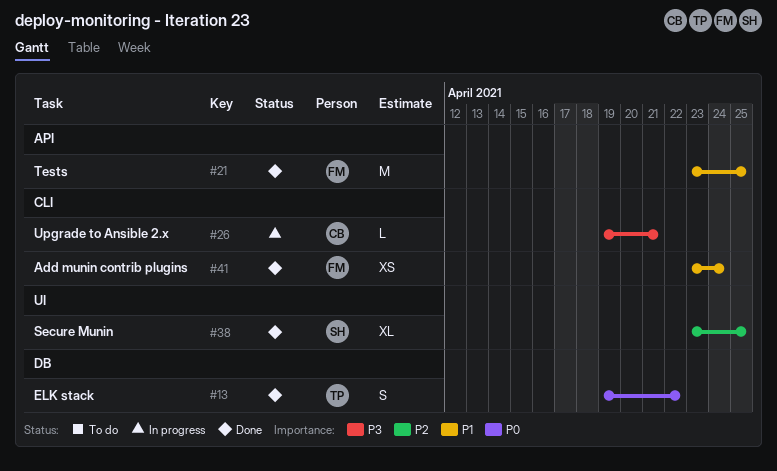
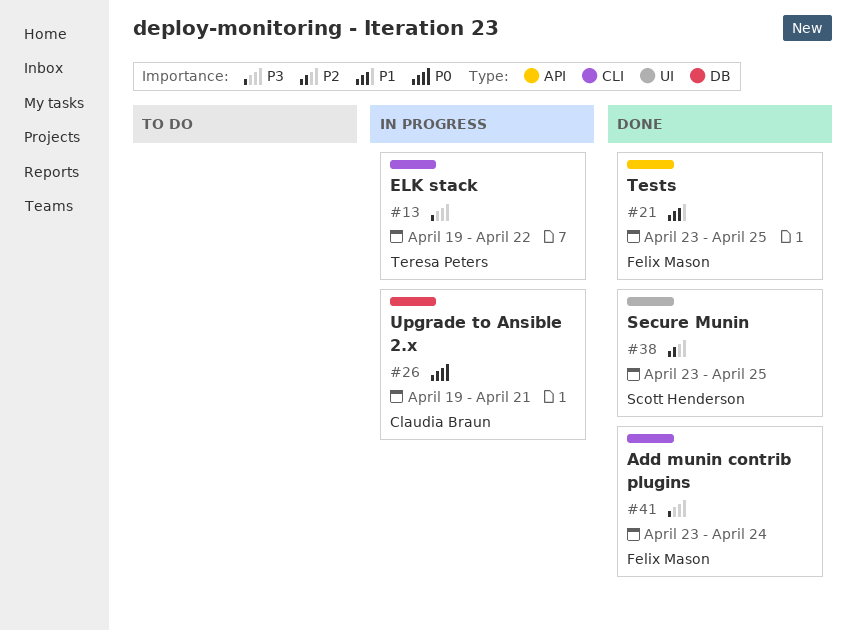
#13, status: Done -> In progress
#13, priority: P0 -> P3
#13, label: DB -> CLI
#26, priority: P3 -> P0
#26, label: CLI -> DB
#41, priority: P1 -> P3

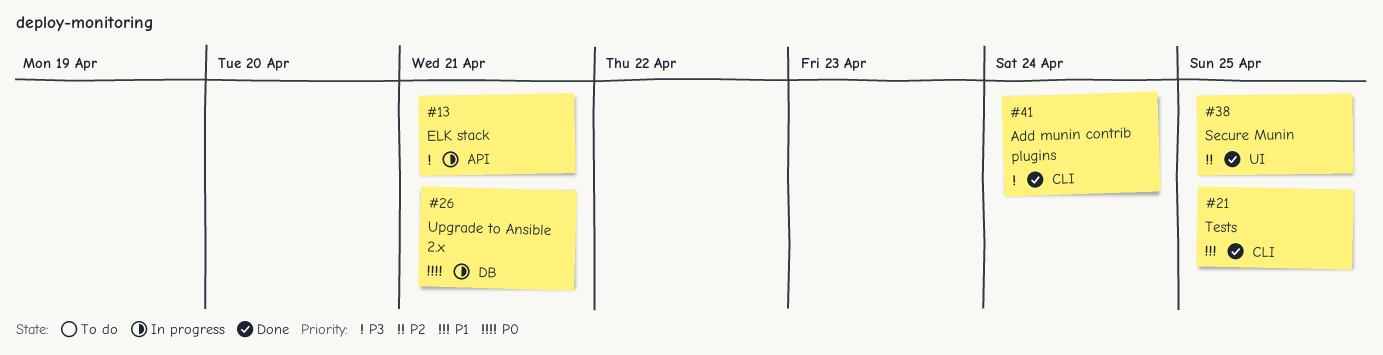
#13, label: CLI -> API
#13, due: Apr 22 -> Apr 21
#21, label: API -> CLI

